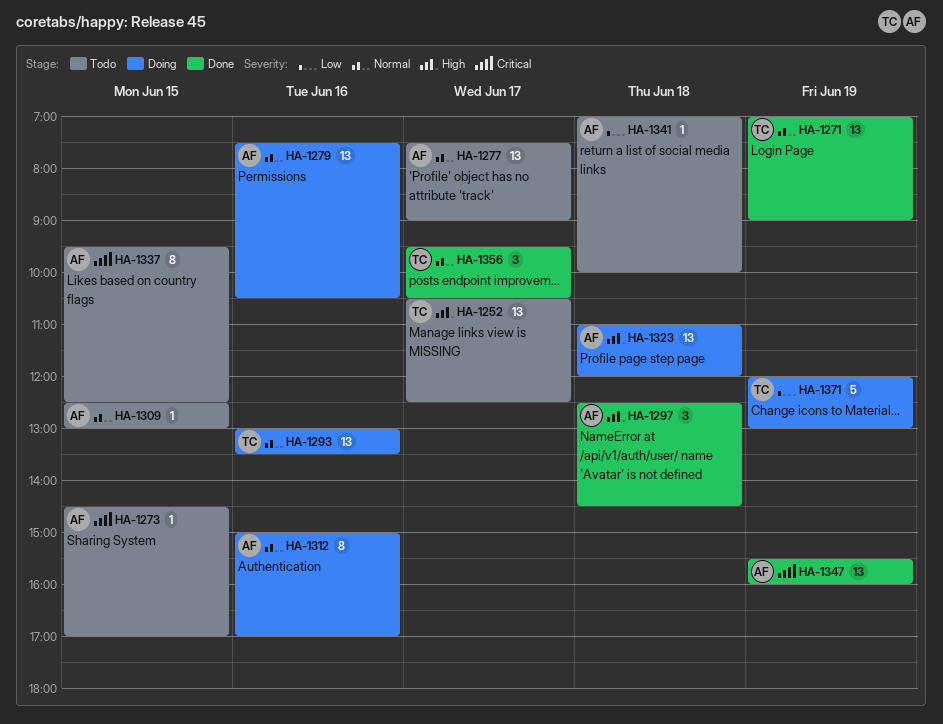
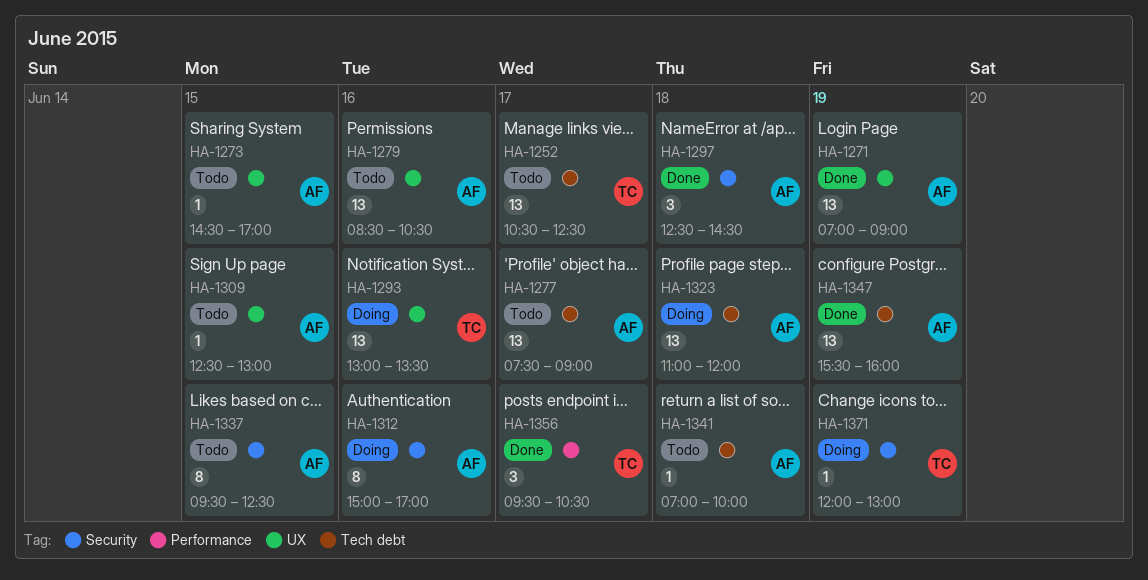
HA-1271, owner: TC -> AF
HA-1279, status: Doing -> Todo
HA-1279, begins: 07:30 -> 08:30
HA-1371, estimate: 5 -> 1

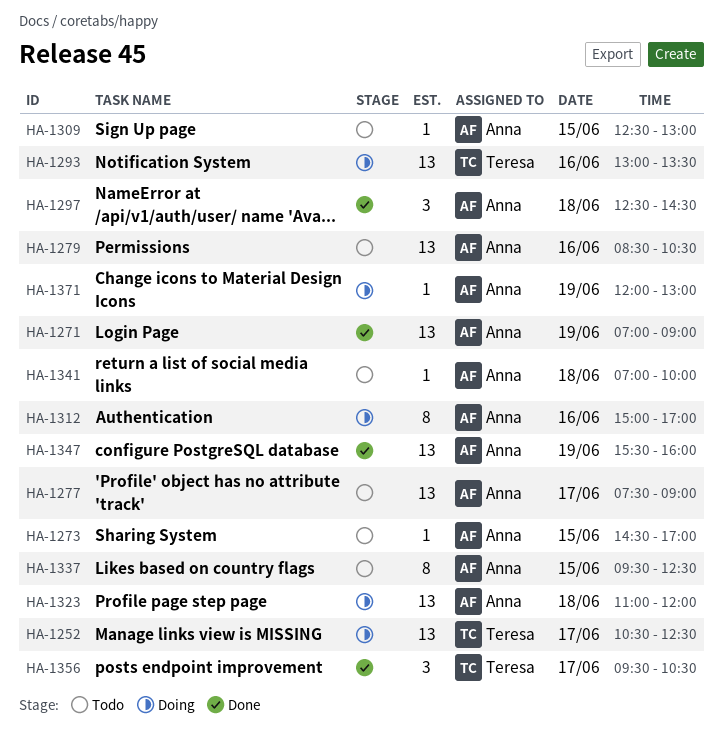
HA-1252, status: Todo -> Doing
HA-1371, owner: Teresa -> Anna

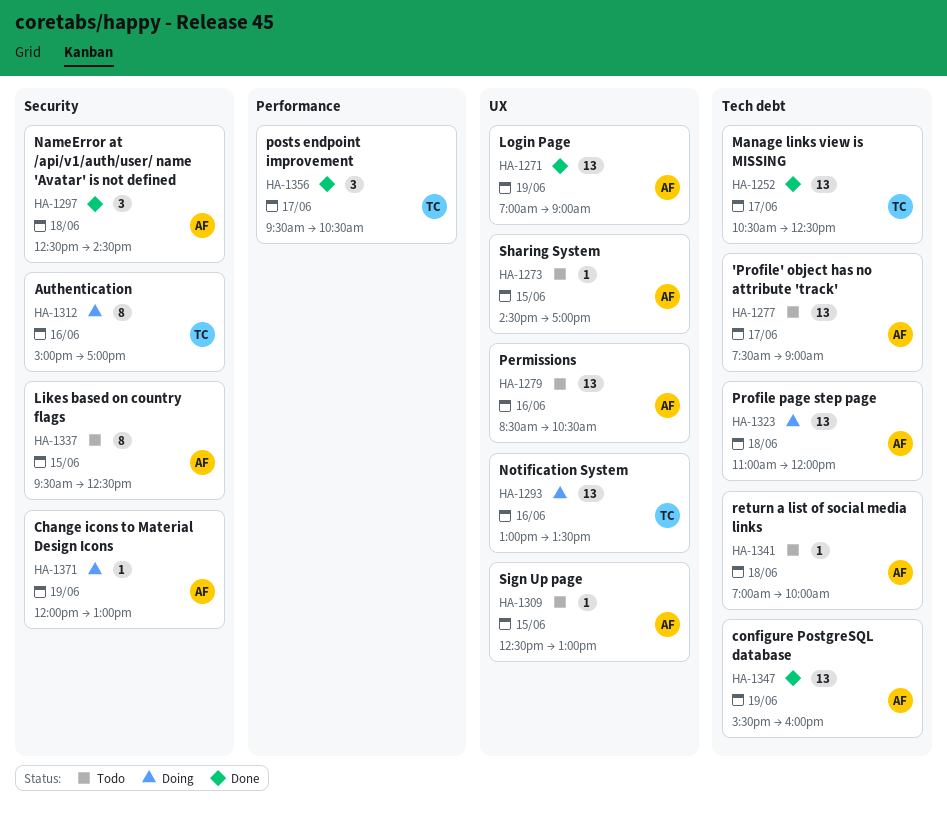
HA-1252, status: Doing -> Done
HA-1312, owner: Anna -> Teresa

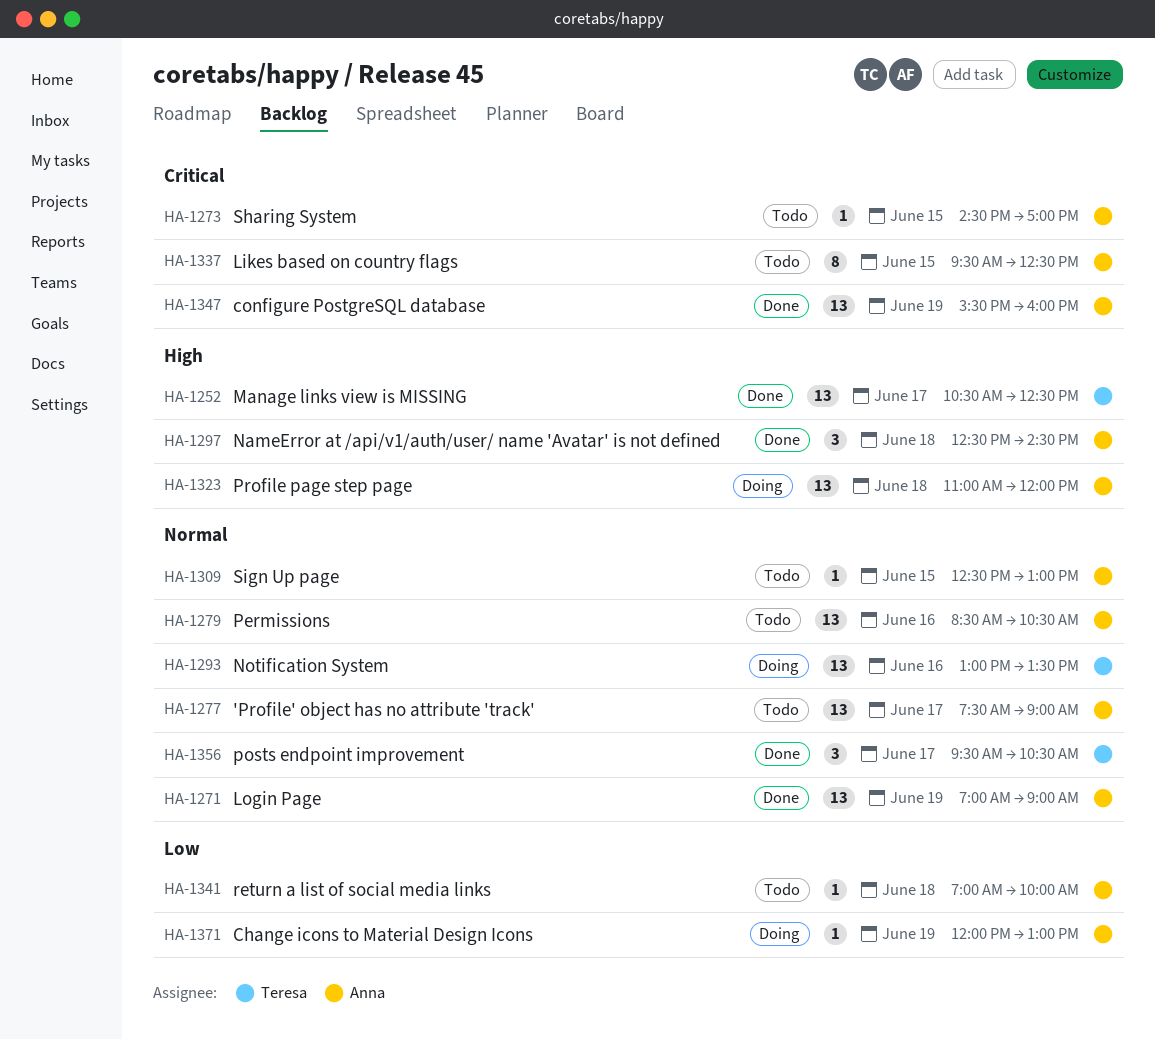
HA-1312: present -> none

